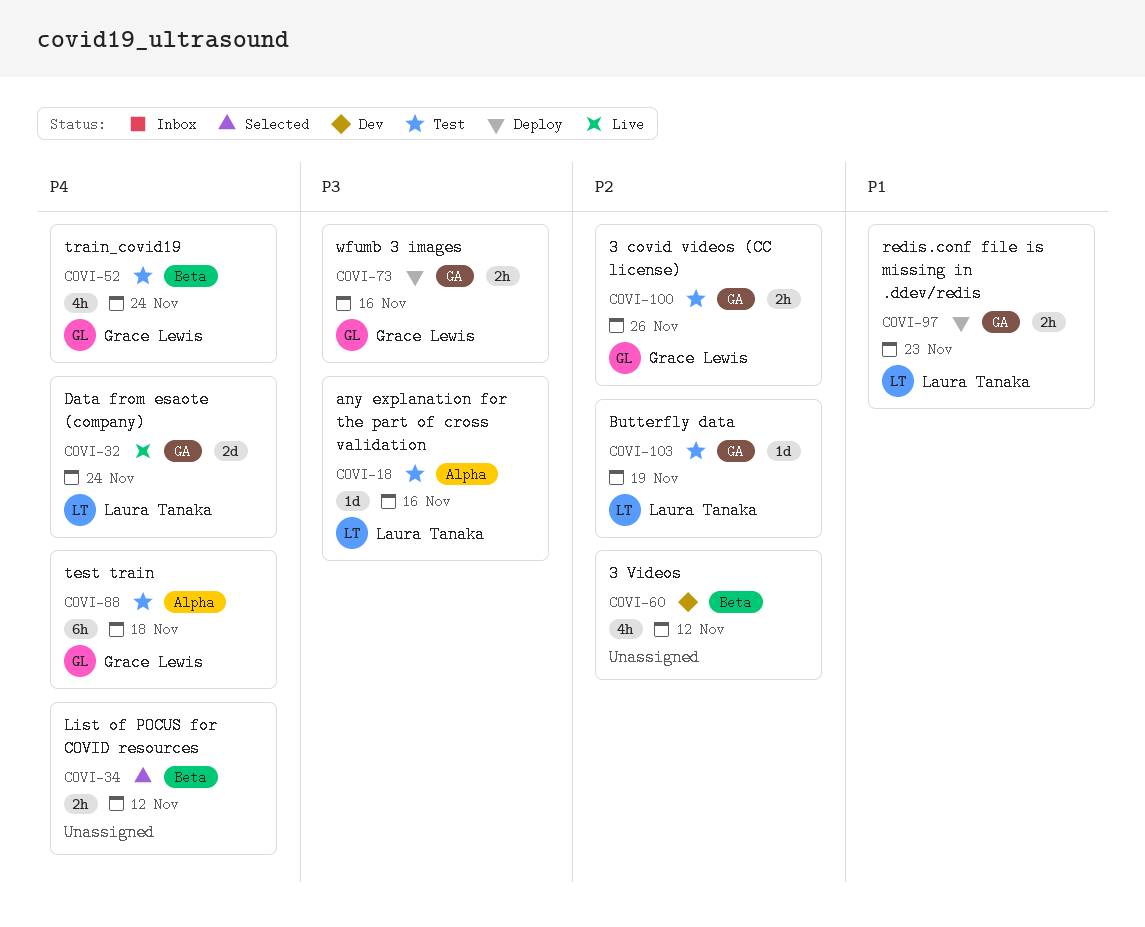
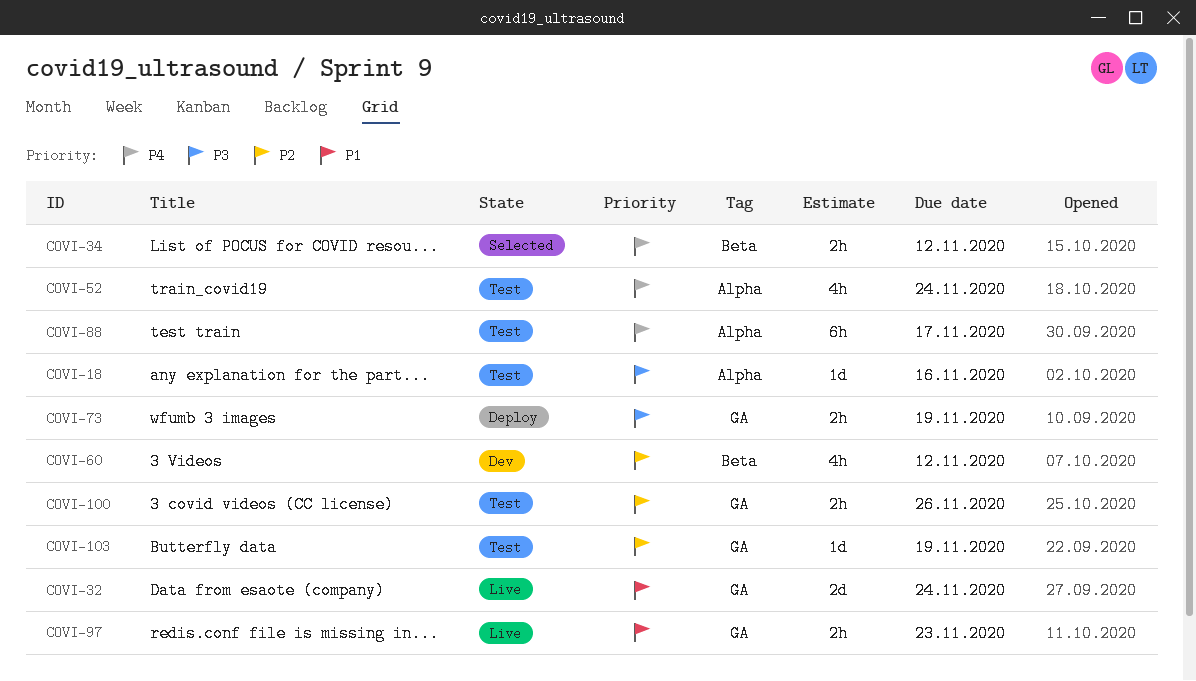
COVI-32, priority: P4 -> P1
COVI-52, label: Beta -> Alpha
COVI-73, due: Nov 16 -> Nov 19
COVI-88, due: Nov 18 -> Nov 17
COVI-97, status: Deploy -> Live

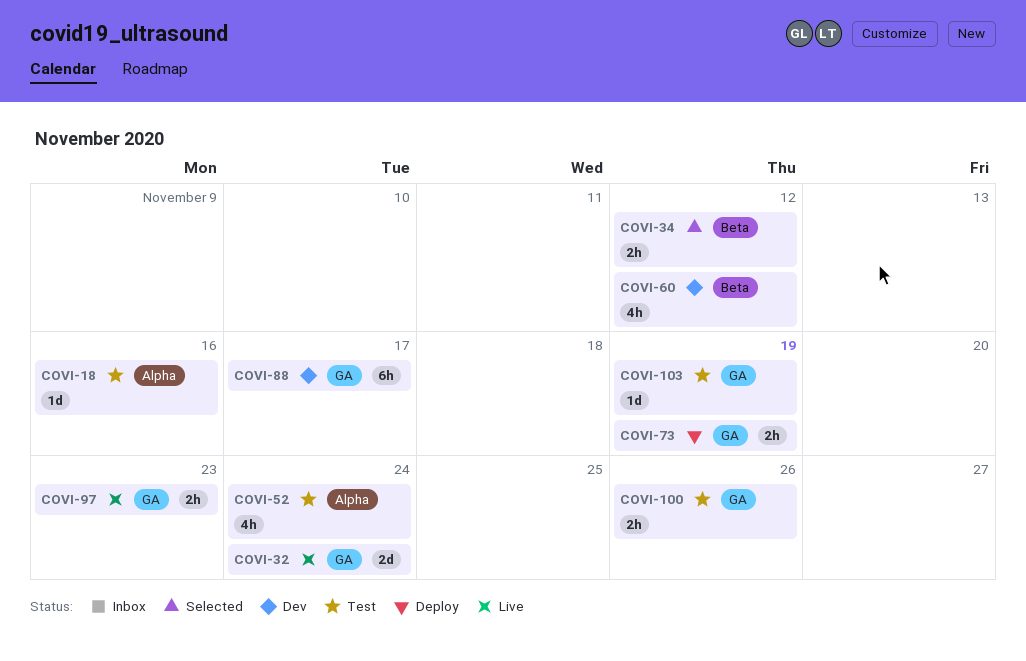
COVI-88, status: Test -> Dev
COVI-88, label: Alpha -> GA

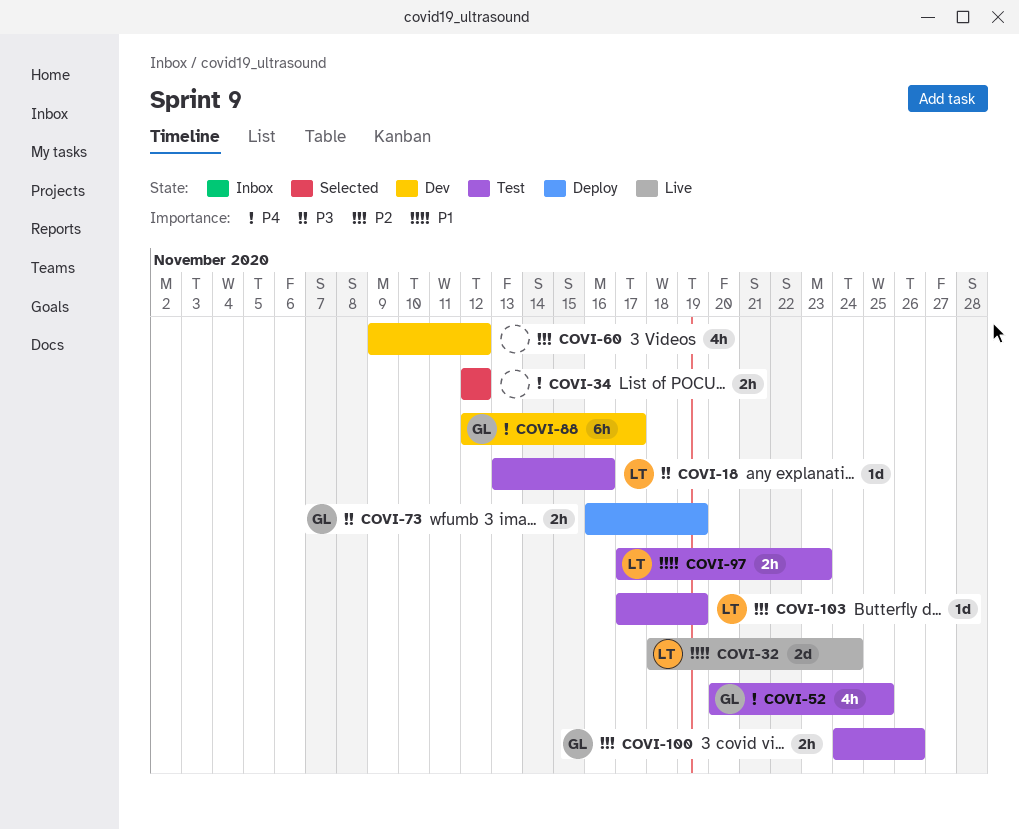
COVI-52, due: Nov 24 -> Nov 25
COVI-97, status: Live -> Test

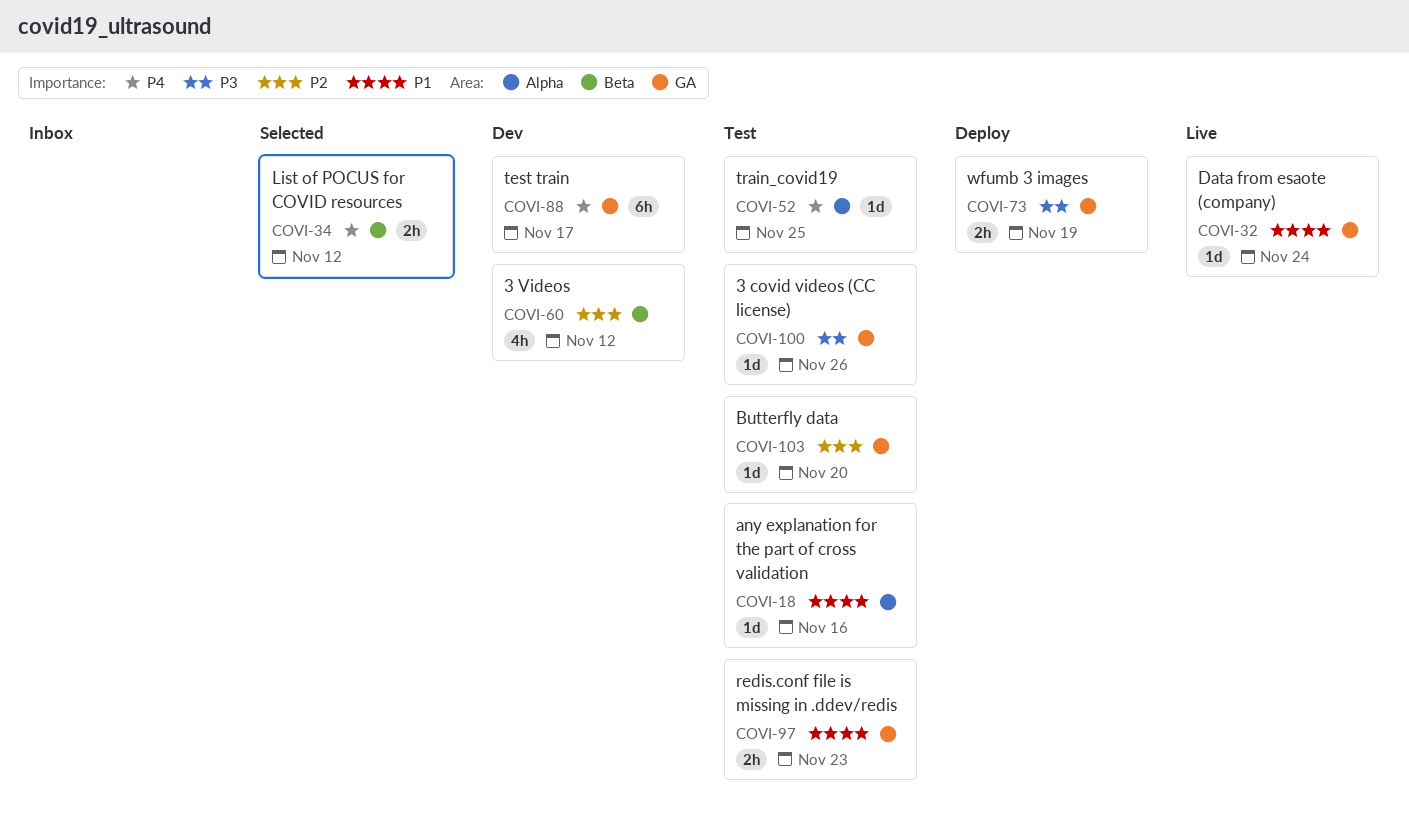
COVI-18, priority: P3 -> P1
COVI-32, estimate: 2d -> 1d
COVI-52, estimate: 4h -> 1d
COVI-100, priority: P2 -> P3
COVI-100, estimate: 2h -> 1d
COVI-103, due: Nov 19 -> Nov 20

